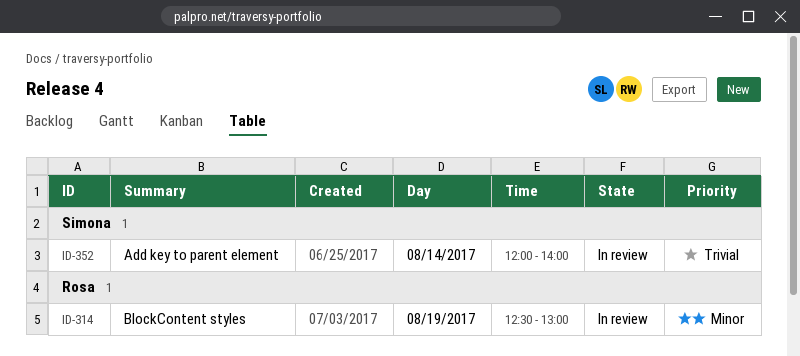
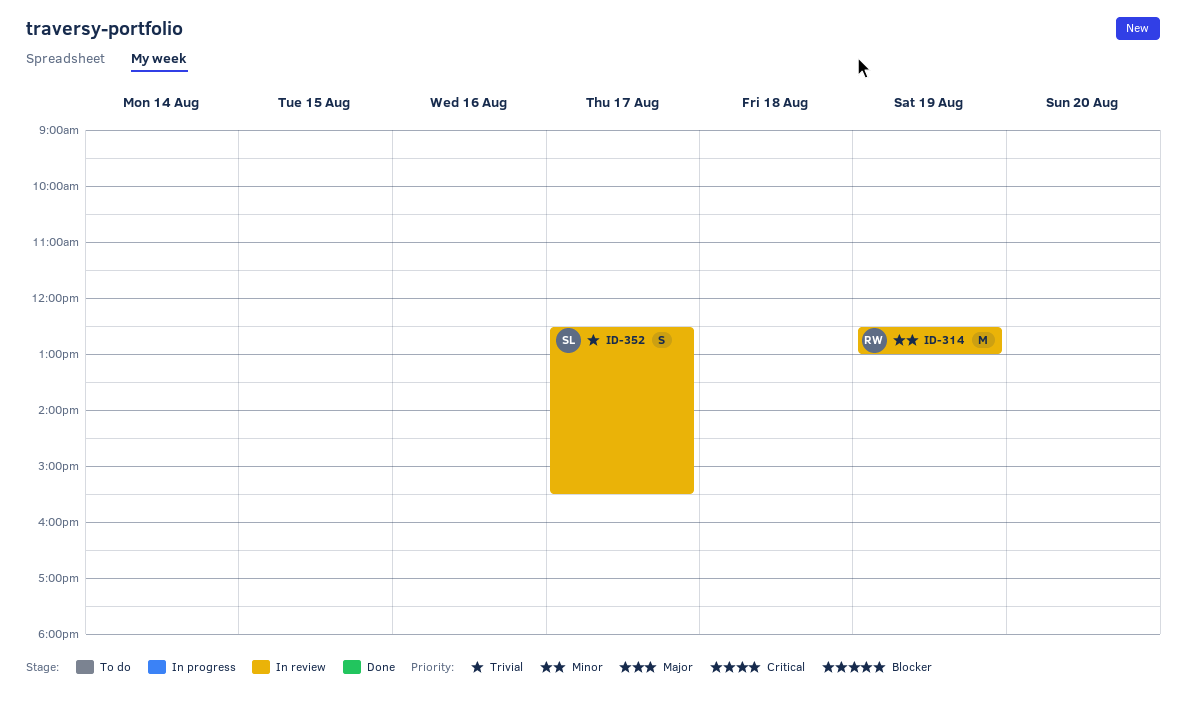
ID-352, day: Aug 14 -> Aug 17
ID-352, begins: 12:00 -> 12:30
ID-352, ends: 14:00 -> 15:30

